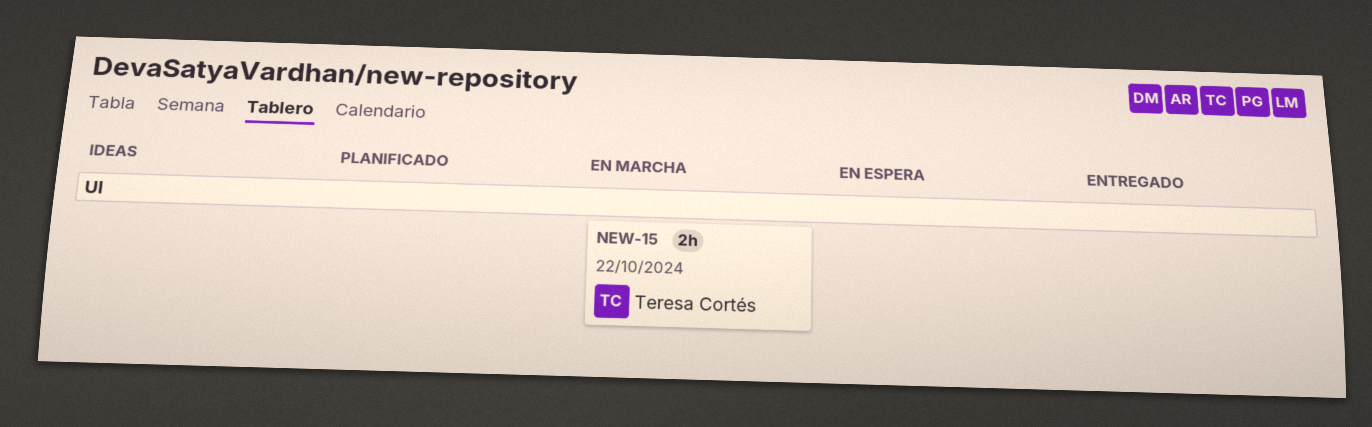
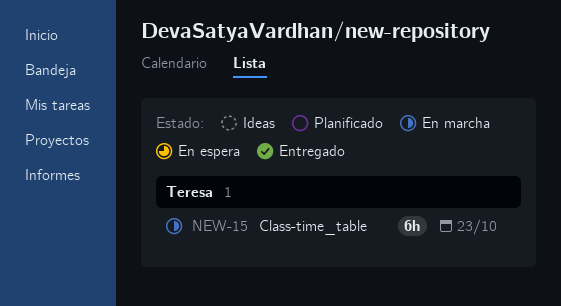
NEW-15, estimate: 2h -> 6h
NEW-15, due: Oct 22 -> Oct 23

